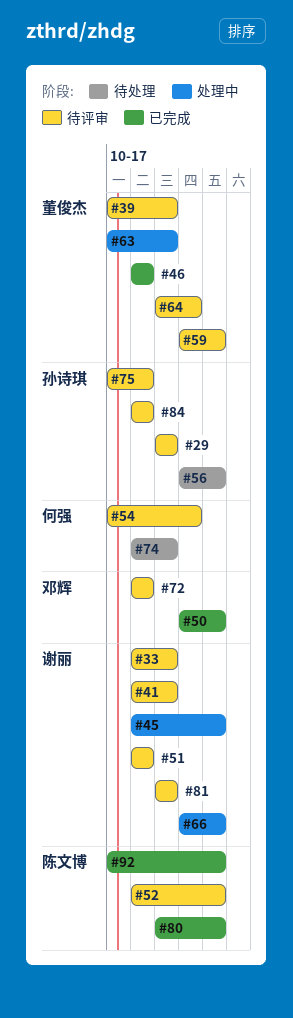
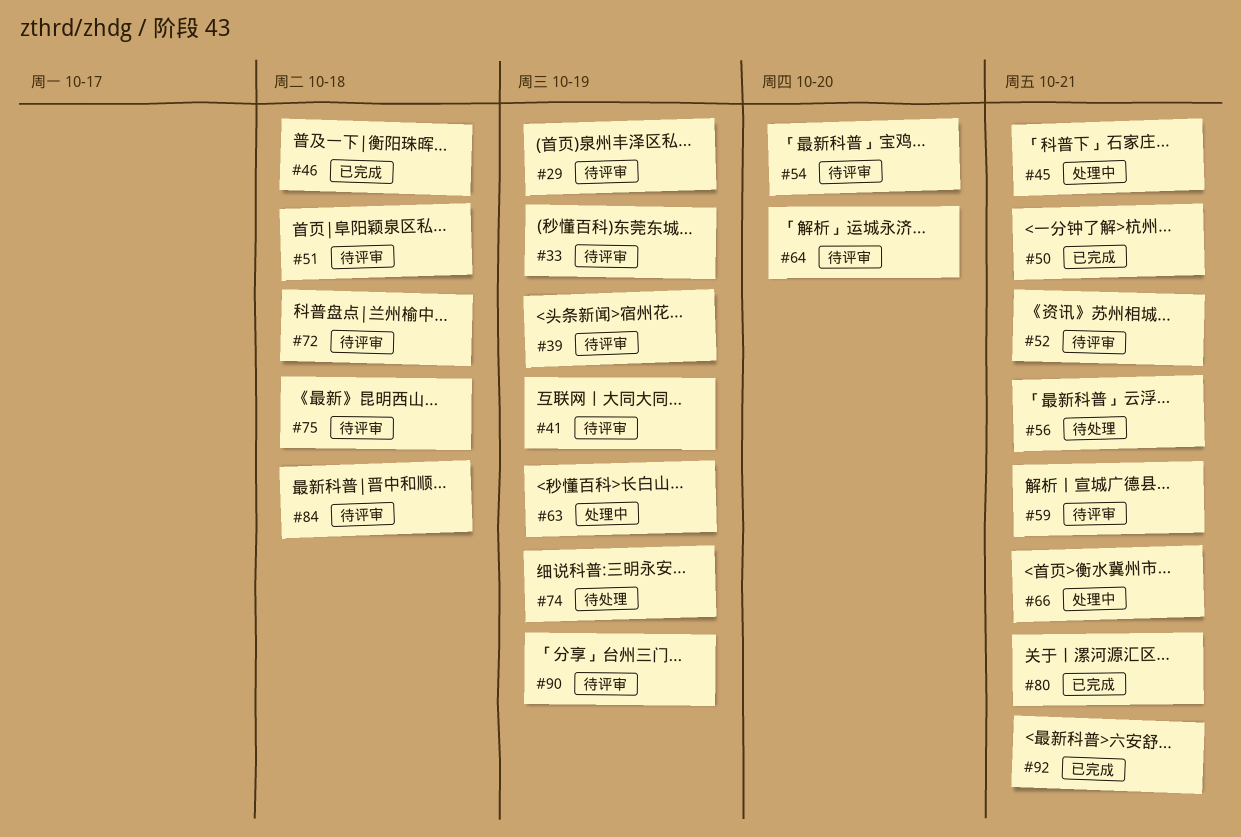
#81: present -> none
#90: none -> present

